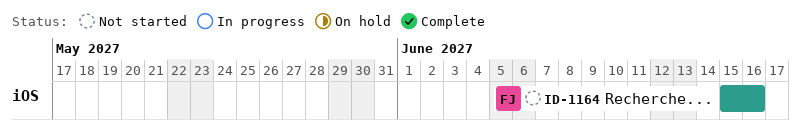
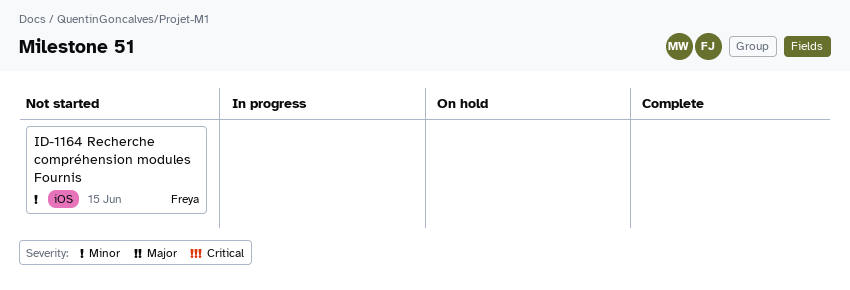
ID-1164, due: Jun 16 -> Jun 15

